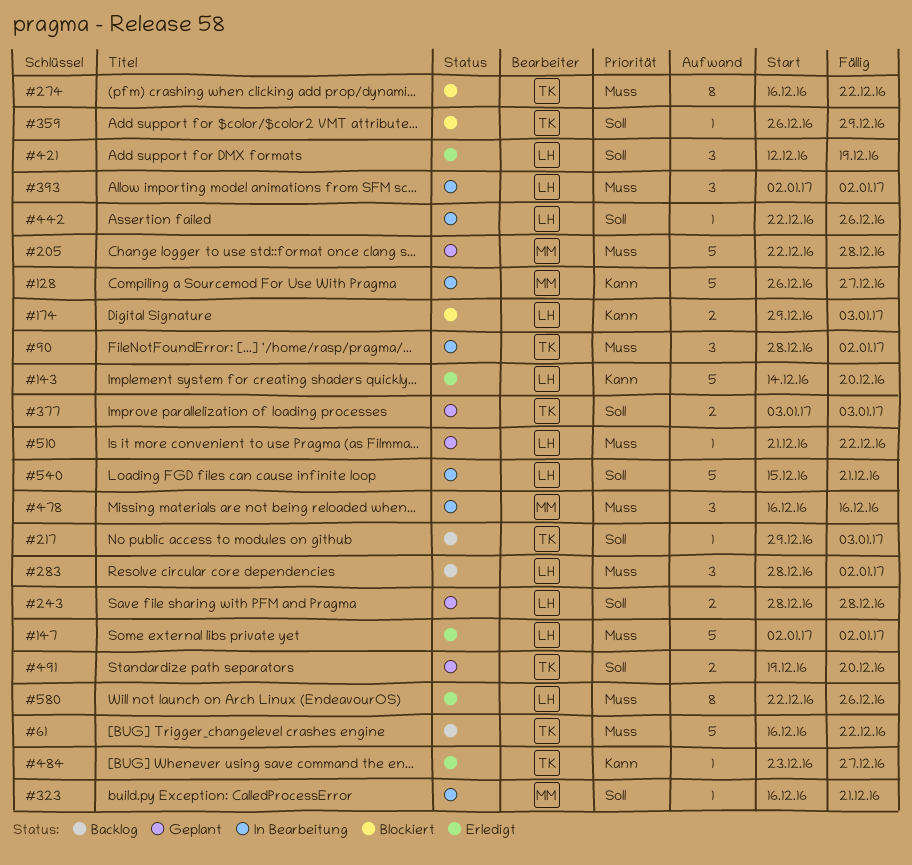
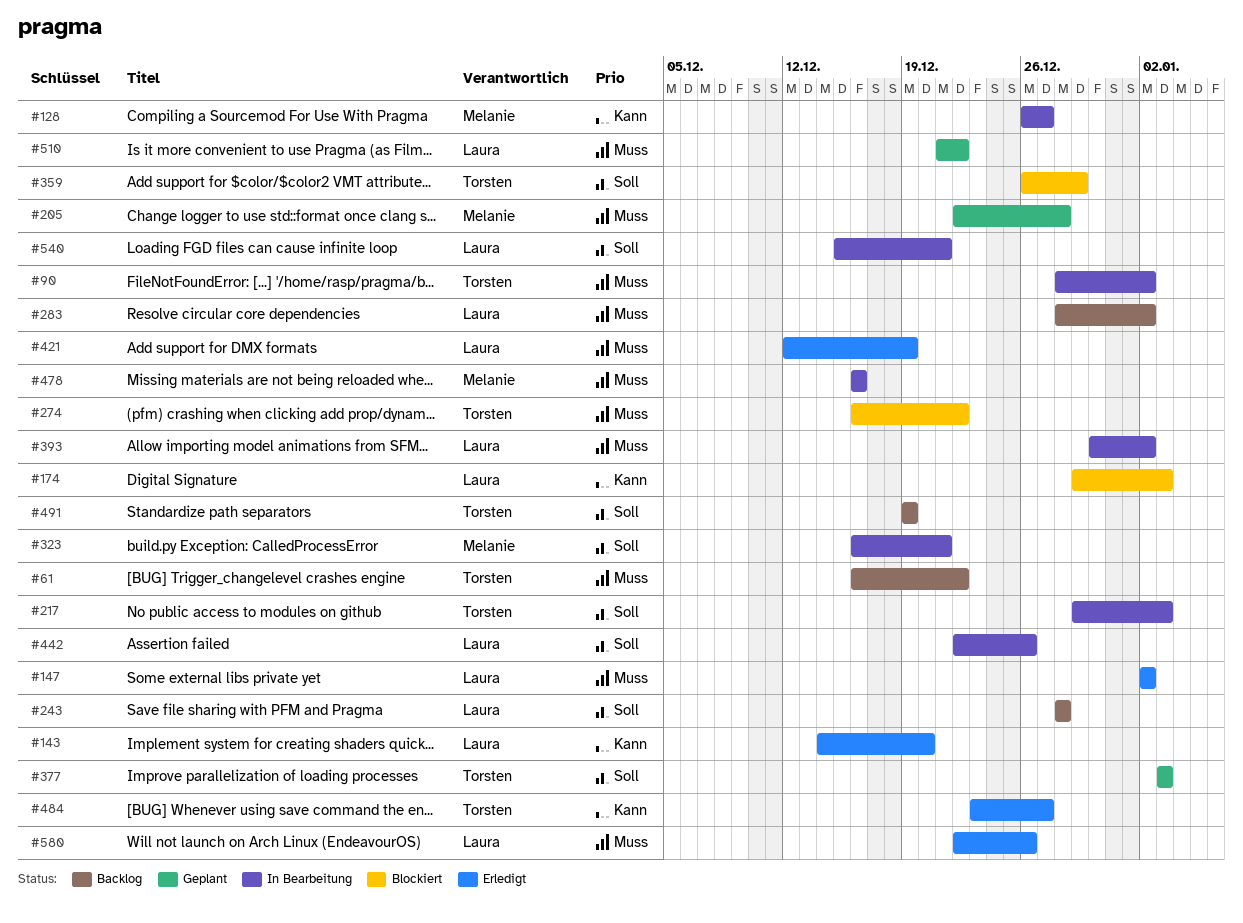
#217, status: Backlog -> In Bearbeitung
#243, status: Geplant -> Backlog
#393, start: Jan 2 -> Dec 30
#421, priority: Soll -> Muss
#491, status: Geplant -> Backlog
#491, due: Dec 20 -> Dec 19

